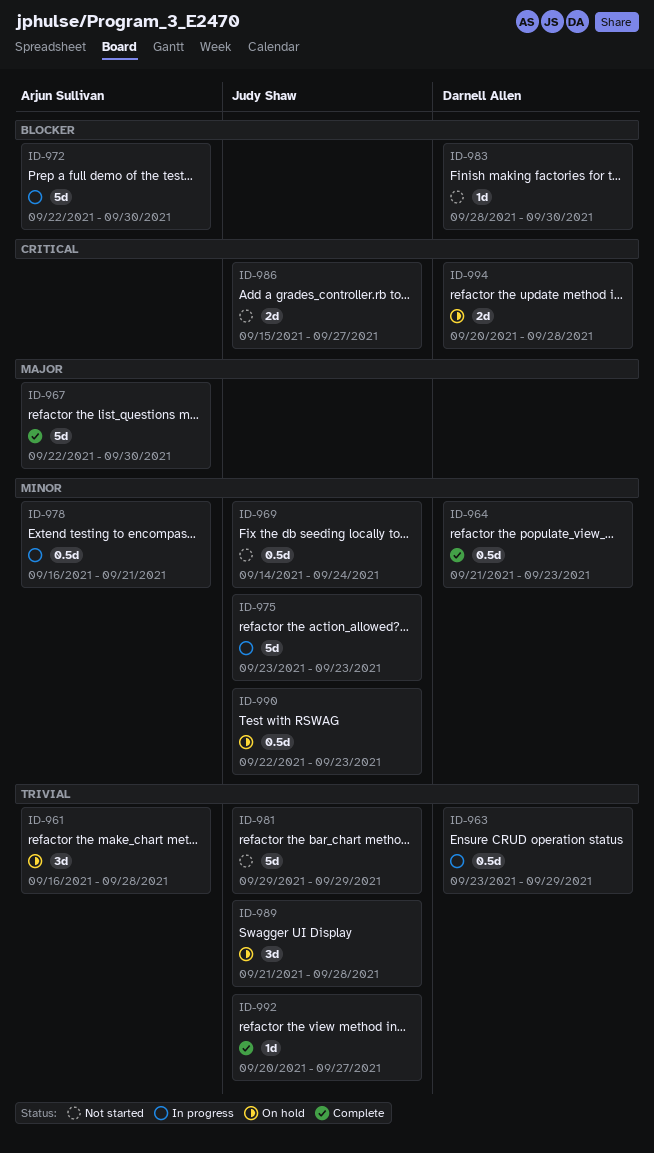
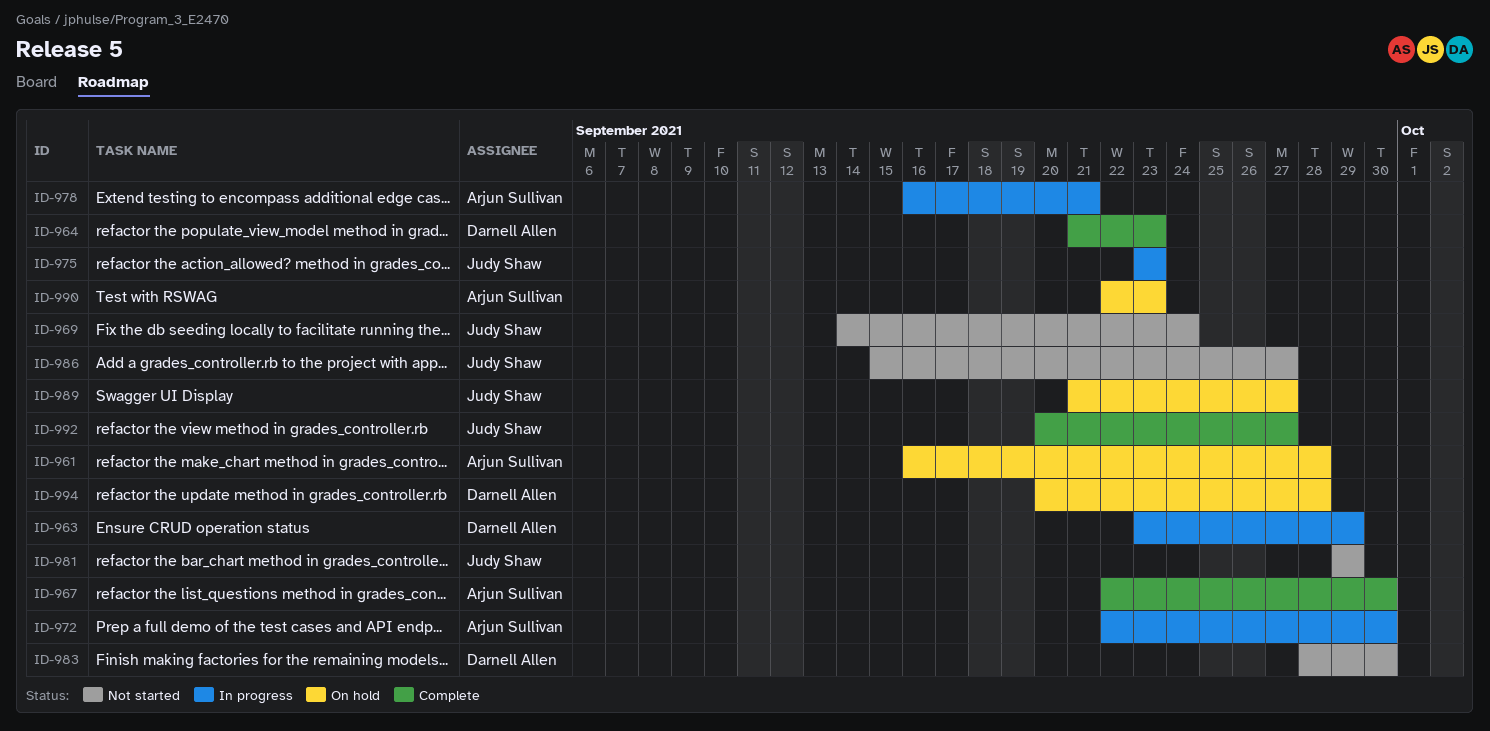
ID-989, due: Sep 28 -> Sep 27
ID-990, owner: Judy Shaw -> Arjun Sullivan

